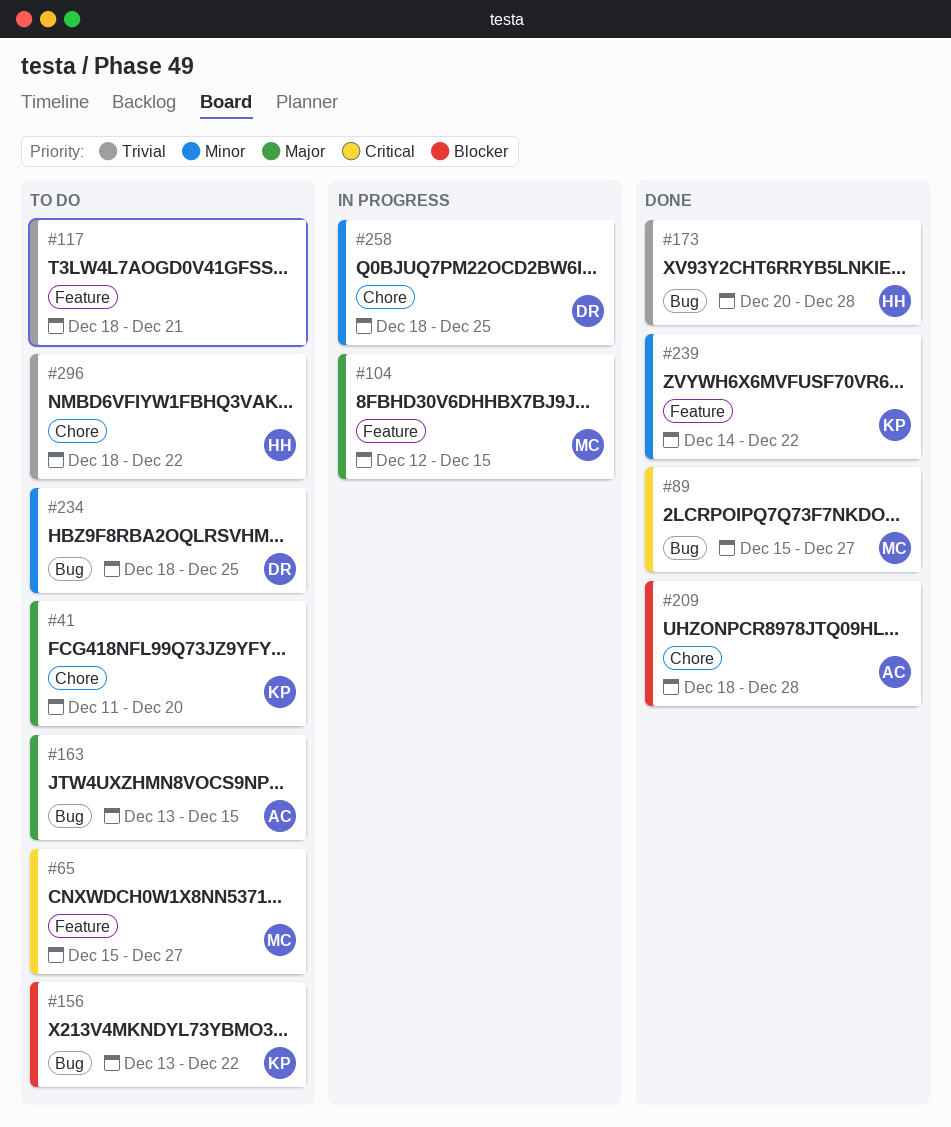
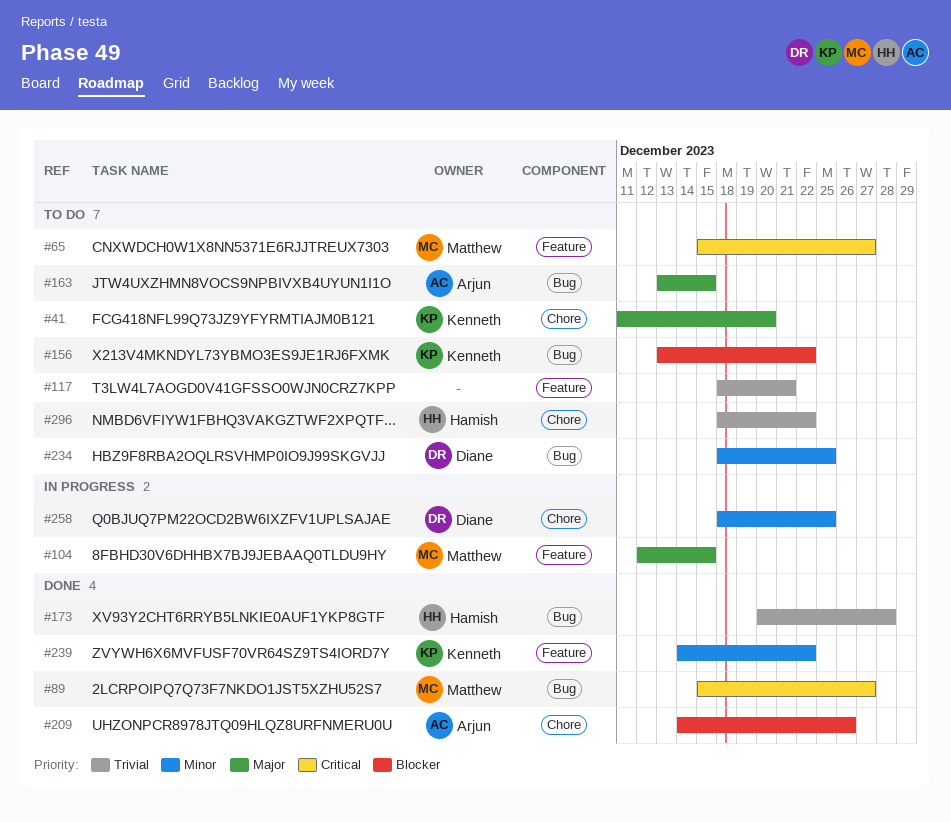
#209, start: Dec 18 -> Dec 14
#209, due: Dec 28 -> Dec 26

